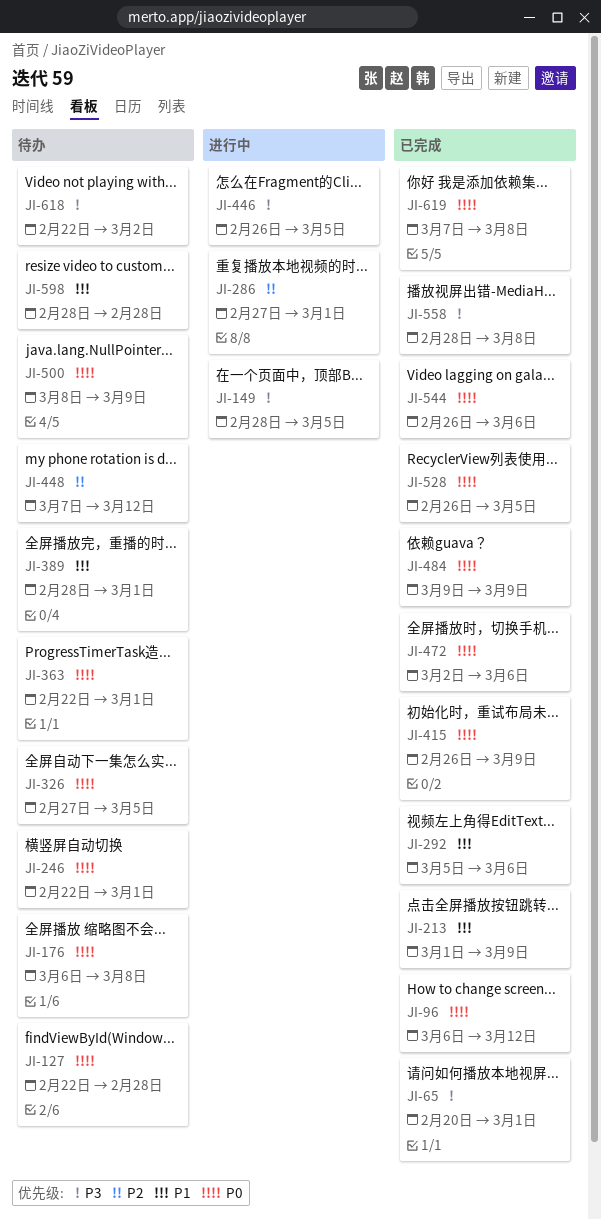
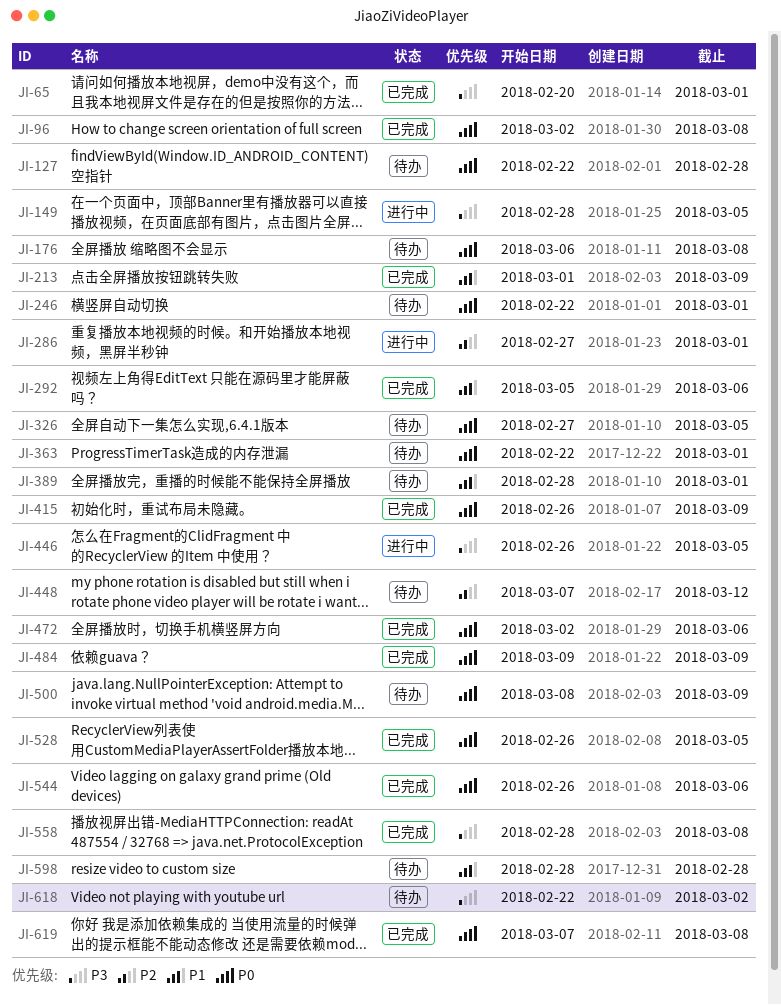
JI-96, start: Mar 6 -> Mar 2
JI-96, due: Mar 12 -> Mar 8

